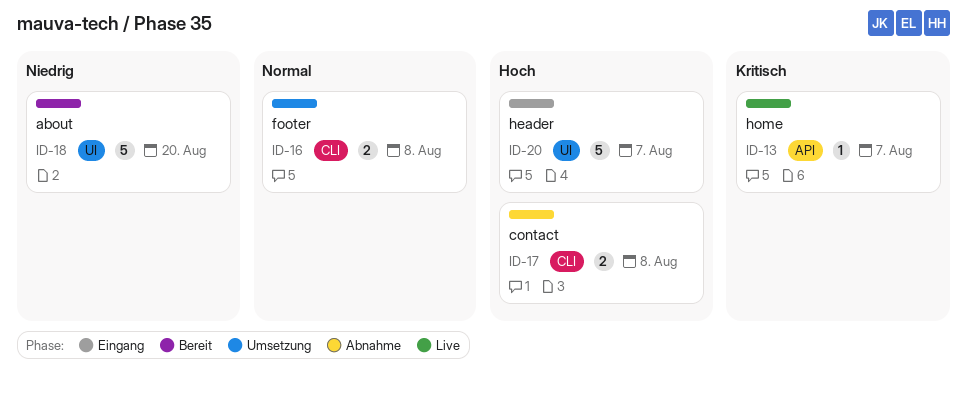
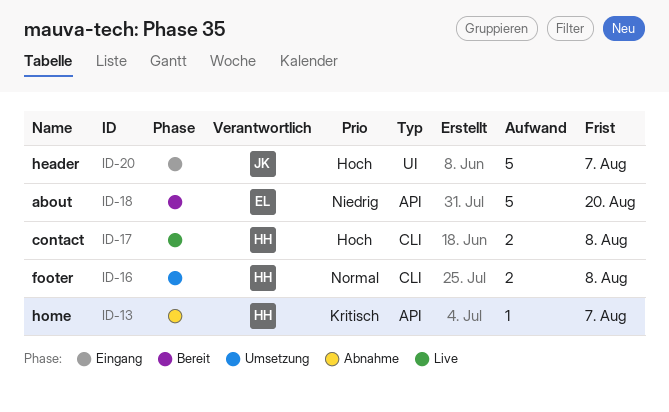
ID-13, status: Live -> Abnahme
ID-17, status: Abnahme -> Live
ID-18, label: UI -> API

